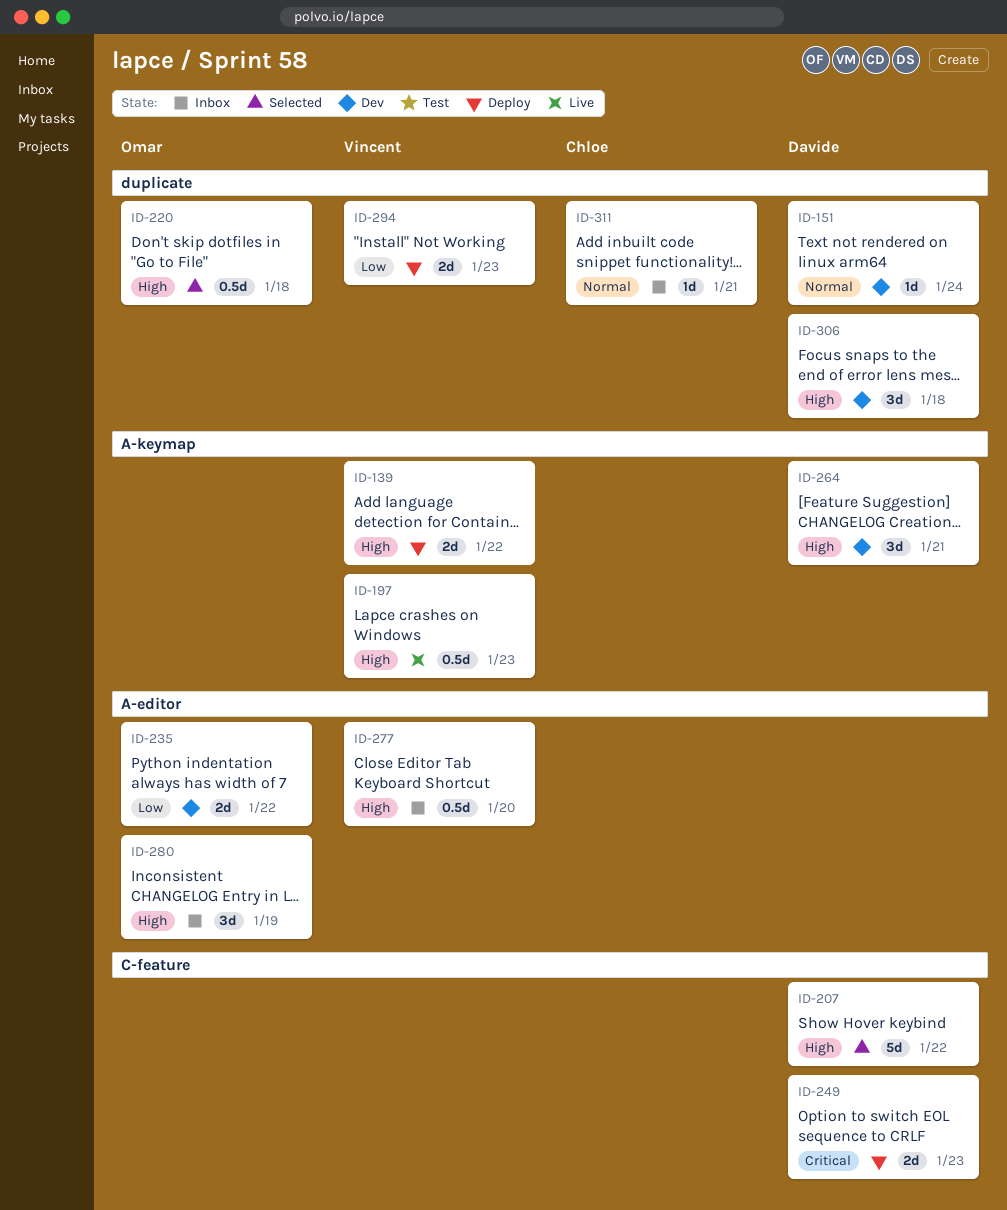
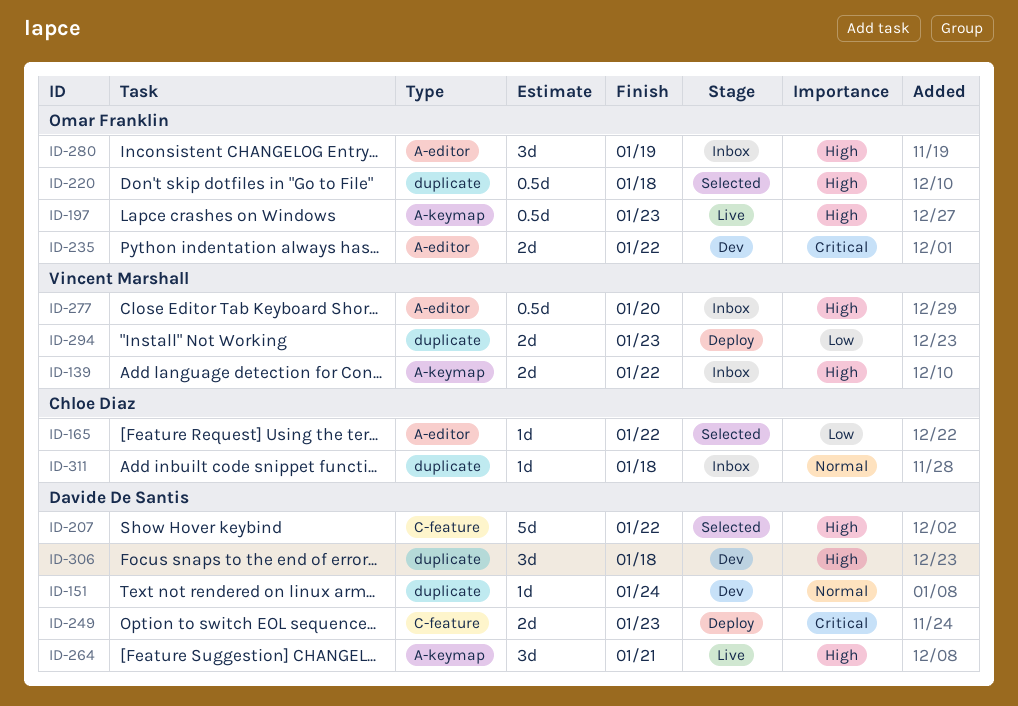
ID-139, status: Deploy -> Inbox
ID-165: none -> present
ID-197, owner: Vincent Marshall -> Omar Franklin
ID-235, priority: Low -> Critical
ID-264, status: Dev -> Live
ID-311, due: Jan 21 -> Jan 18

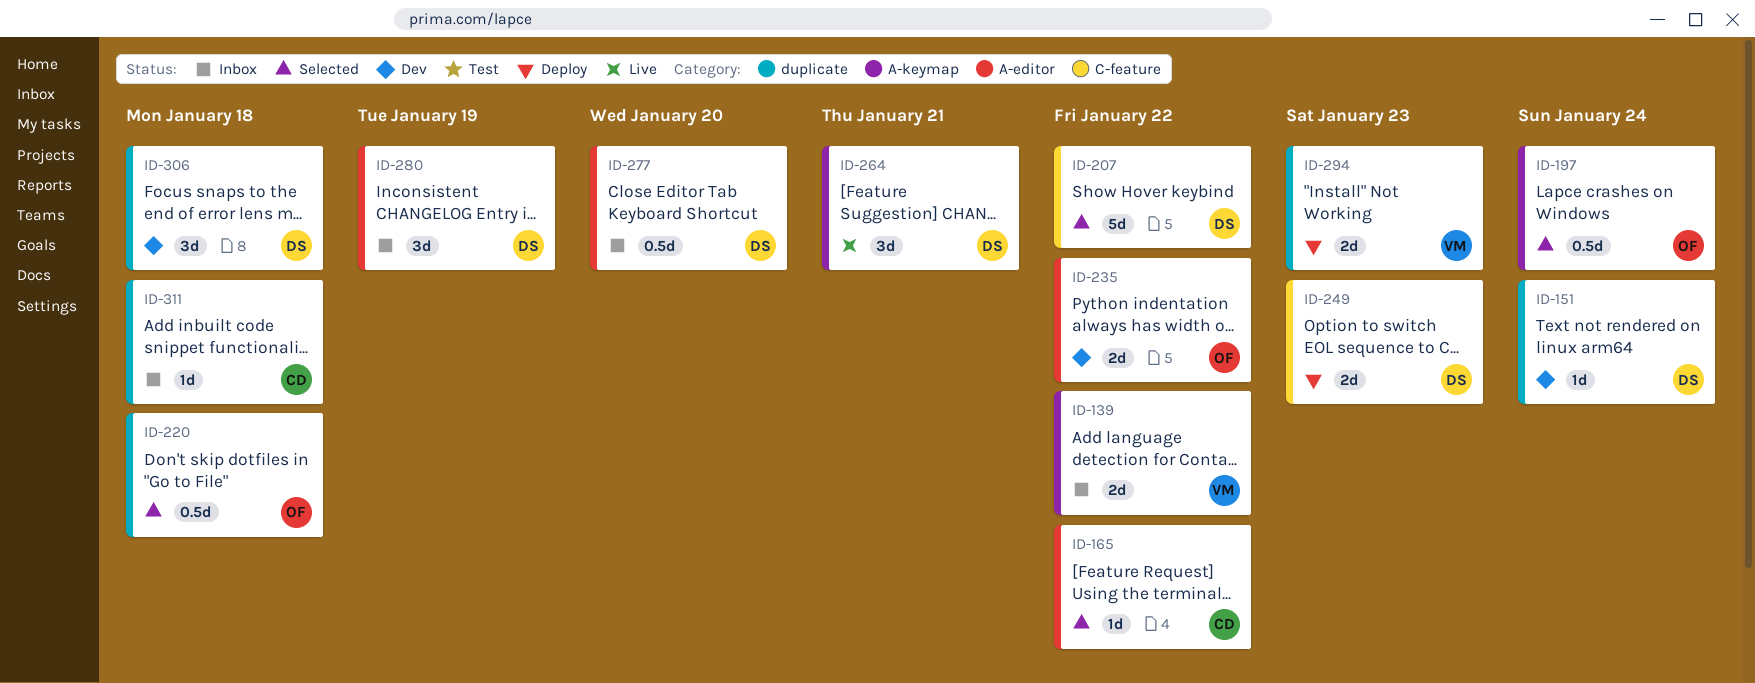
ID-197, status: Live -> Selected
ID-197, due: Jan 23 -> Jan 24
ID-277, owner: Vincent Marshall -> Davide De Santis
ID-280, owner: Omar Franklin -> Davide De Santis

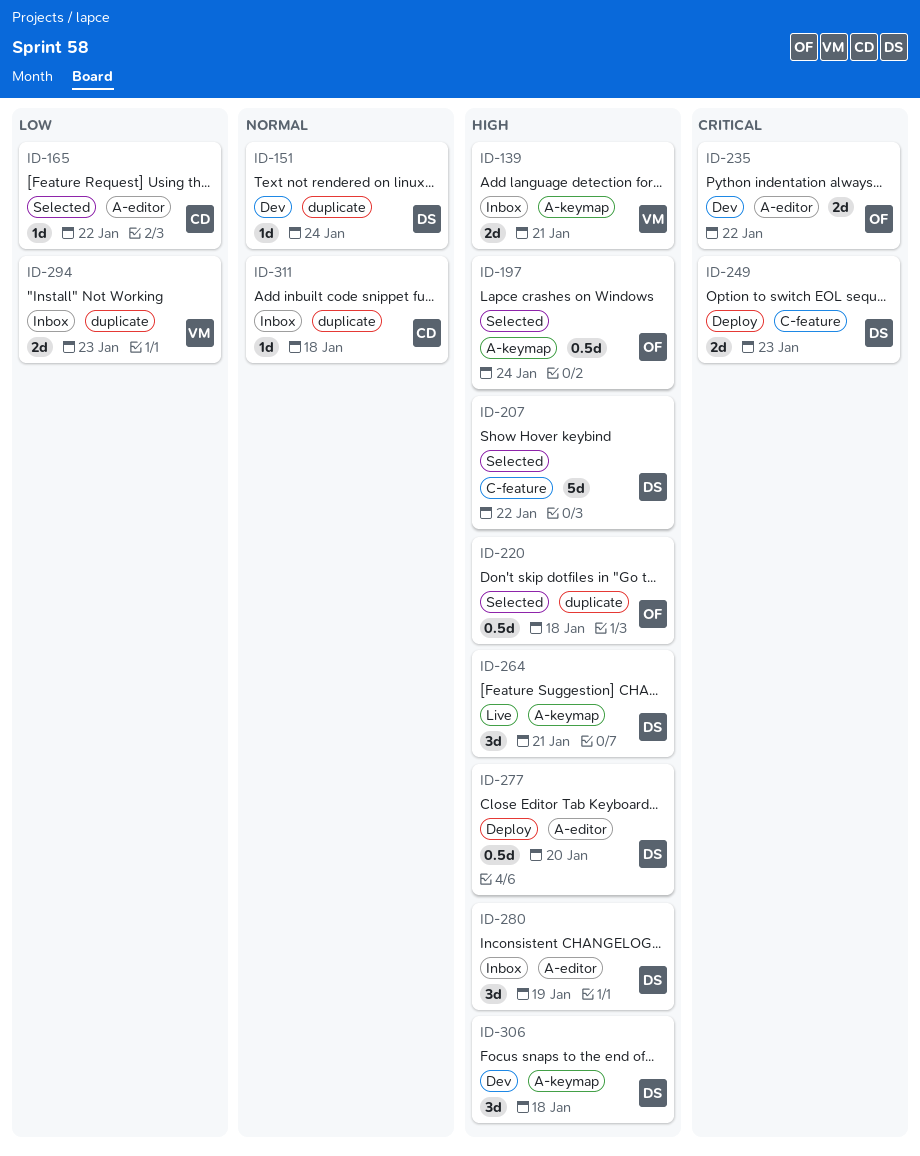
ID-139, due: Jan 22 -> Jan 21
ID-277, status: Inbox -> Deploy
ID-294, status: Deploy -> Inbox
ID-306, label: duplicate -> A-keymap

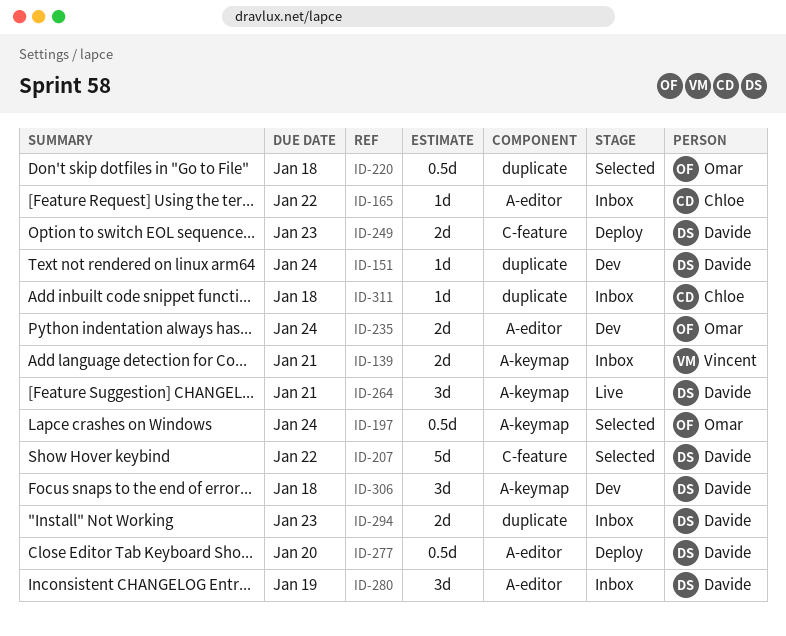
ID-165, status: Selected -> Inbox
ID-235, due: Jan 22 -> Jan 24
ID-294, owner: Vincent -> Davide

